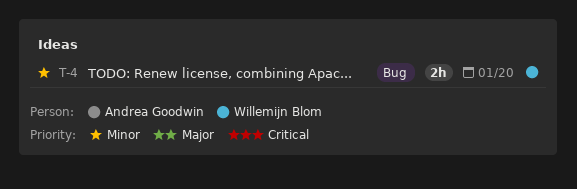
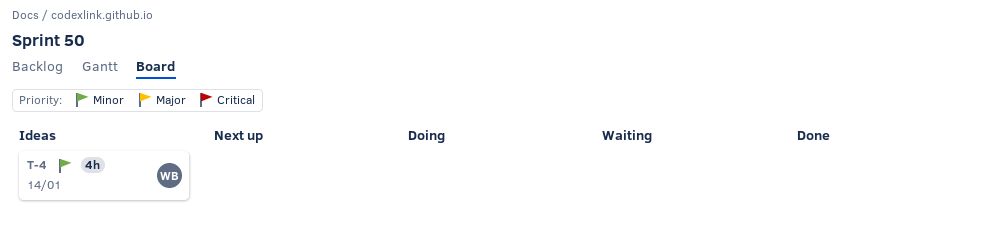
T-4, estimate: 2h -> 4h
T-4, due: Jan 20 -> Jan 14

